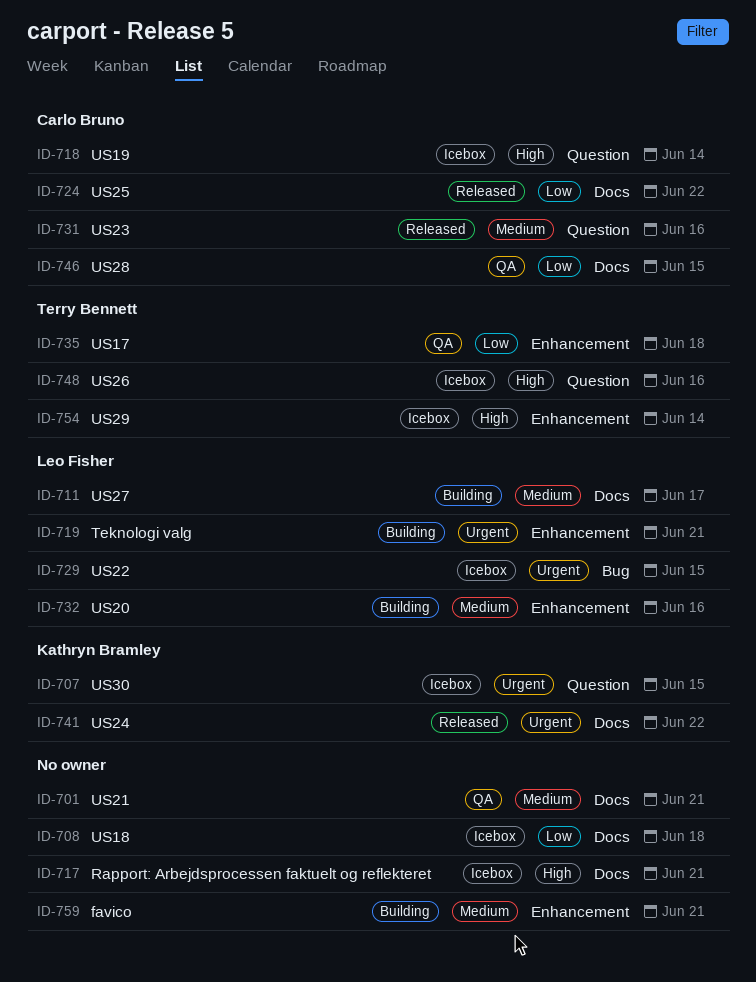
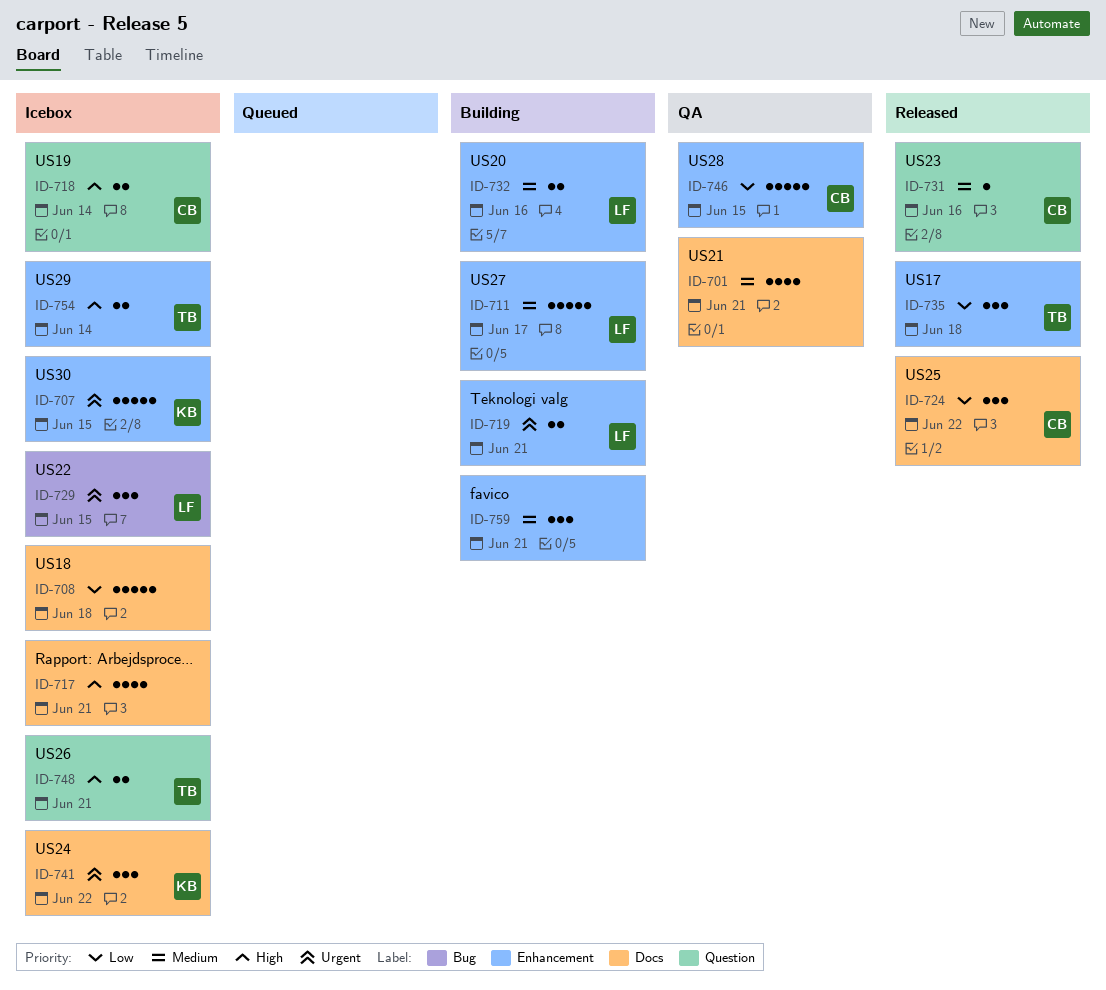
ID-707, label: Question -> Enhancement
ID-711, label: Docs -> Enhancement
ID-735, status: QA -> Released
ID-741, status: Released -> Icebox
ID-746, label: Docs -> Enhancement
ID-748, due: Jun 16 -> Jun 21

